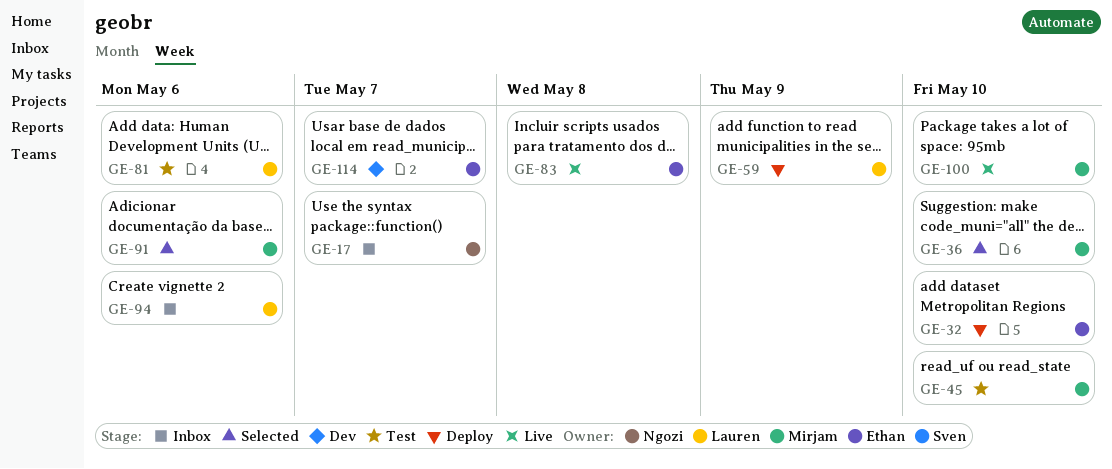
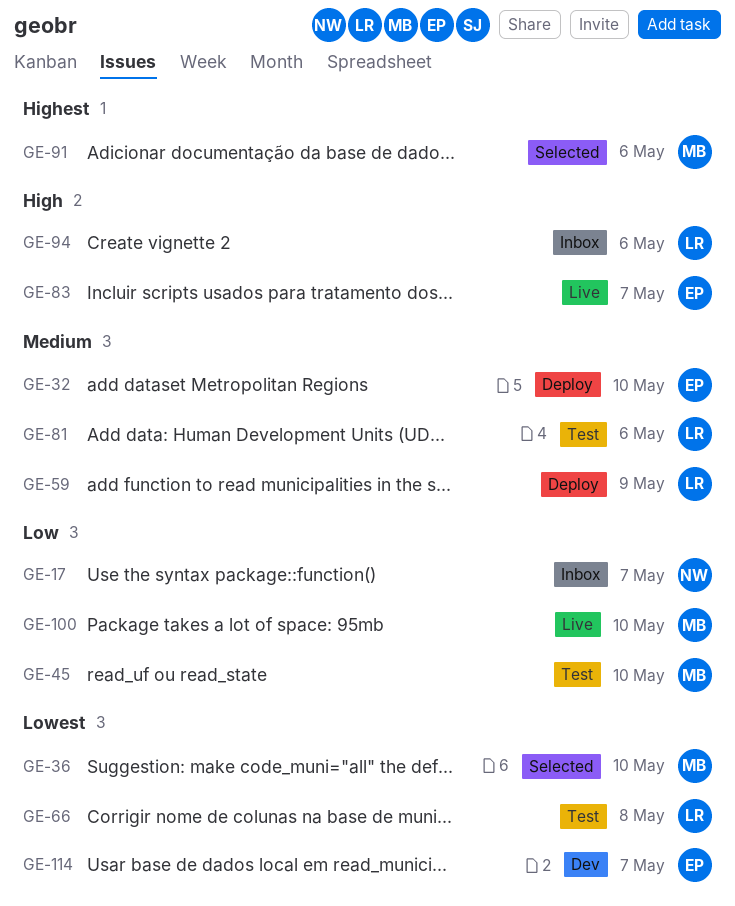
GE-66: none -> present
GE-83, due: May 8 -> May 7

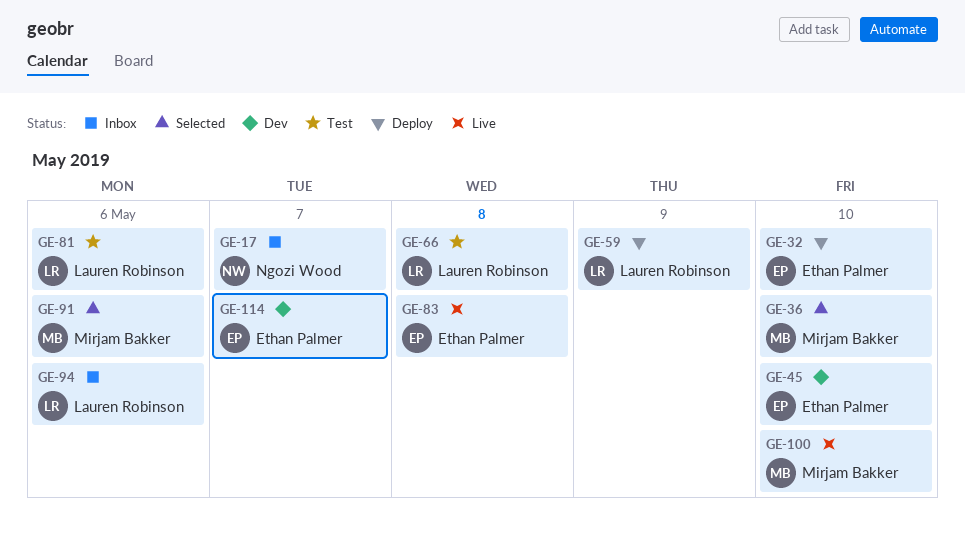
GE-45, status: Test -> Dev
GE-45, owner: Mirjam Bakker -> Ethan Palmer
GE-83, due: May 7 -> May 8

